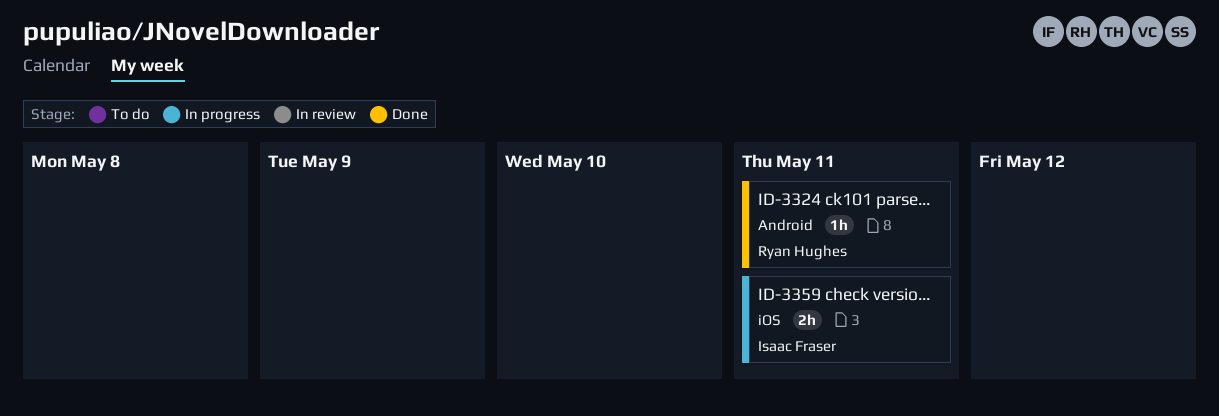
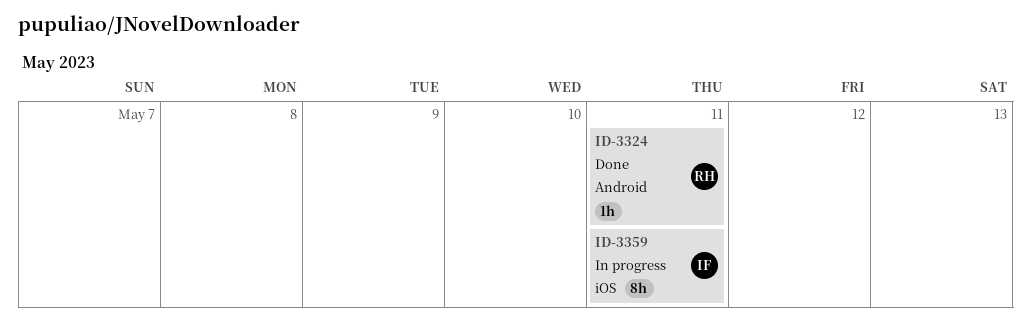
ID-3359, estimate: 2h -> 8h

